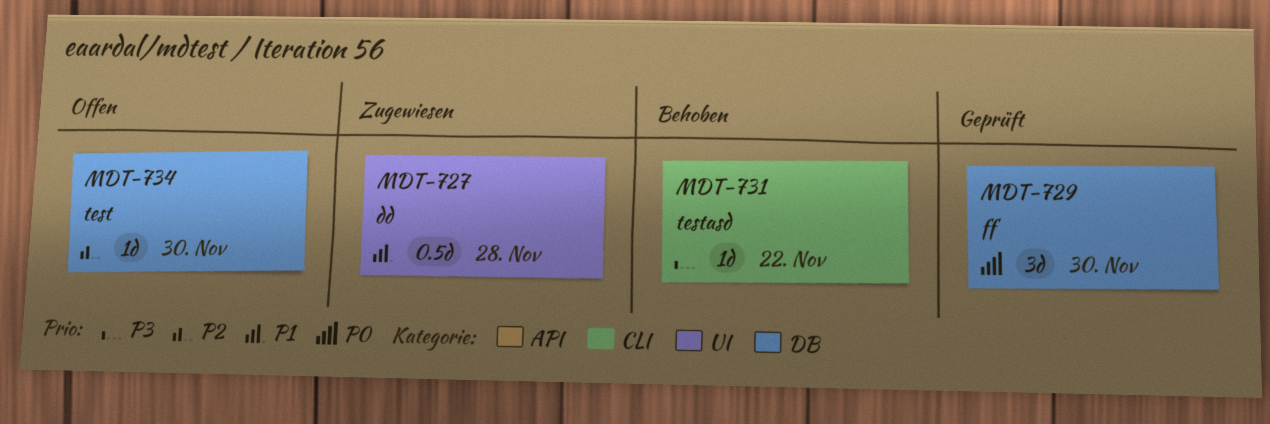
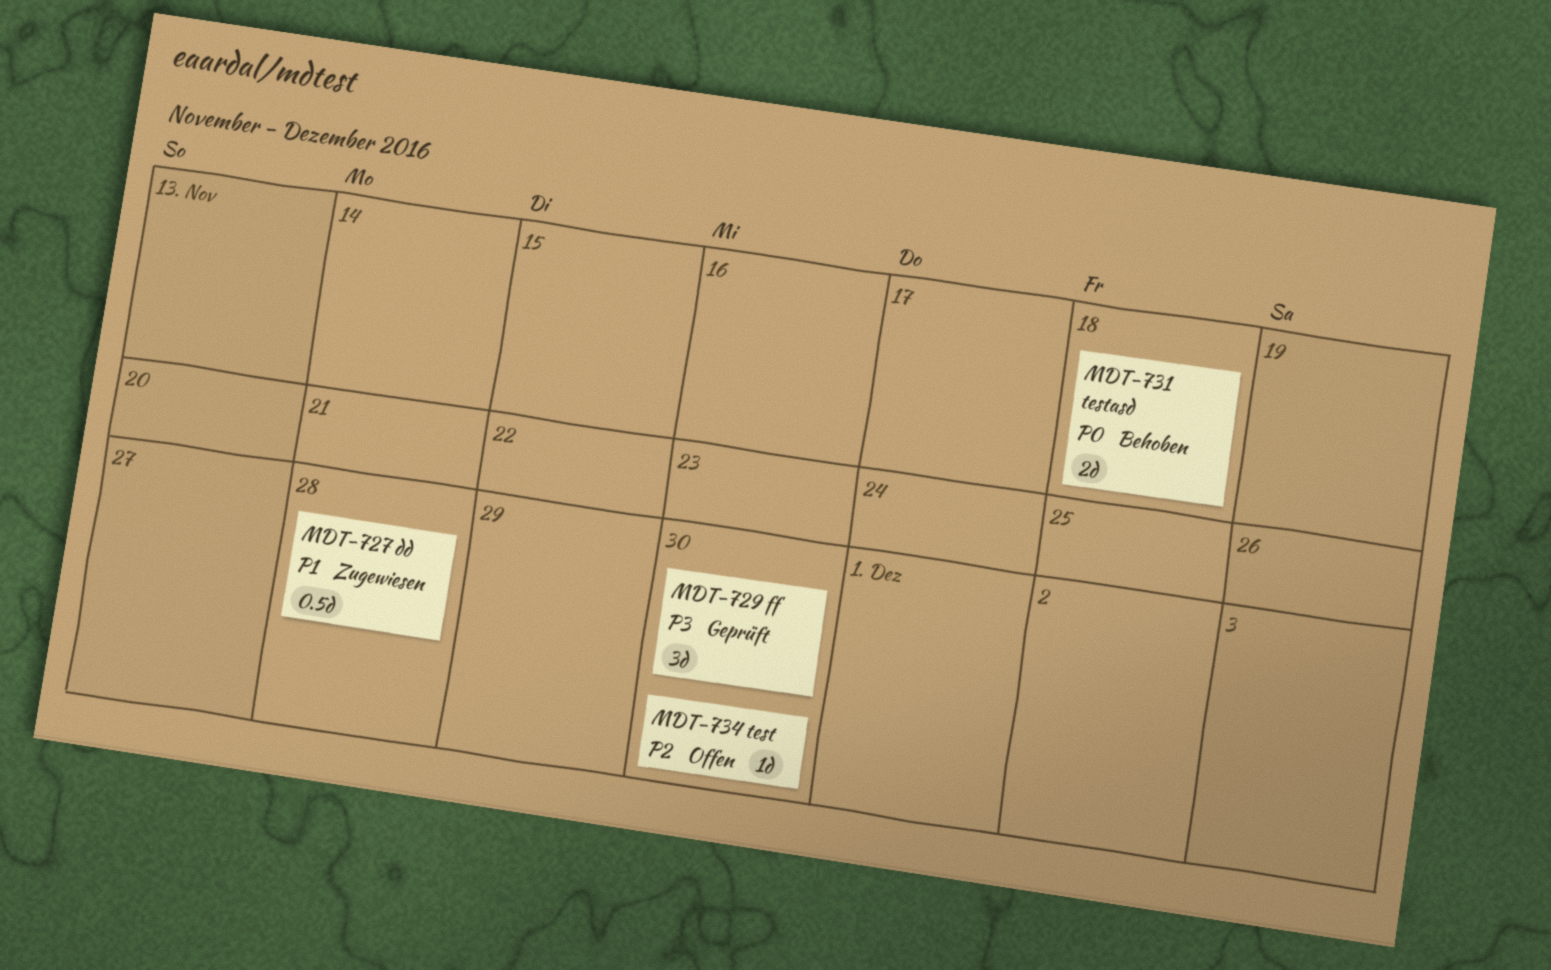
MDT-729, priority: P0 -> P3
MDT-731, priority: P3 -> P0
MDT-731, estimate: 1d -> 2d
MDT-731, due: Nov 22 -> Nov 18

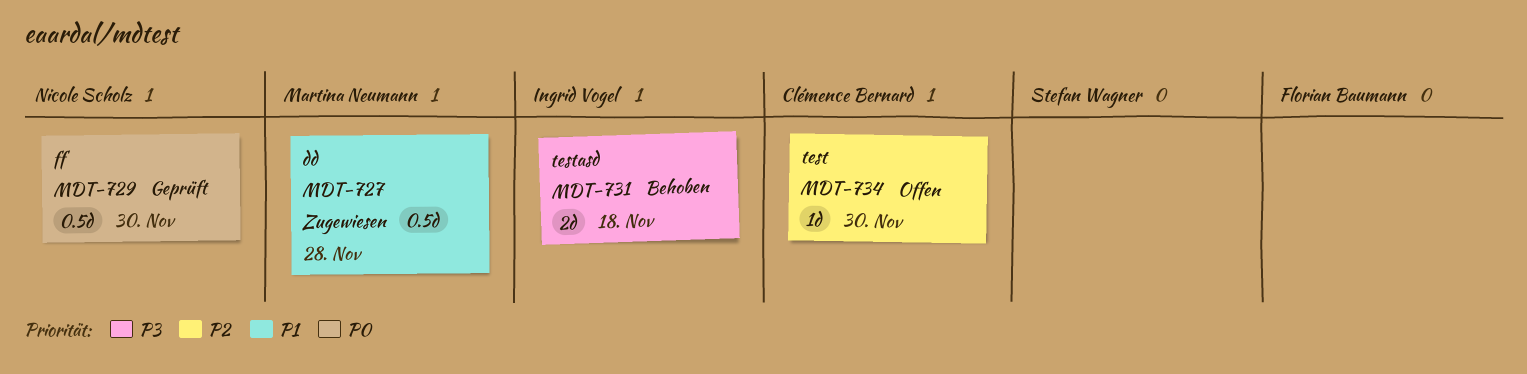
MDT-729, priority: P3 -> P0
MDT-729, estimate: 3d -> 0.5d
MDT-731, priority: P0 -> P3

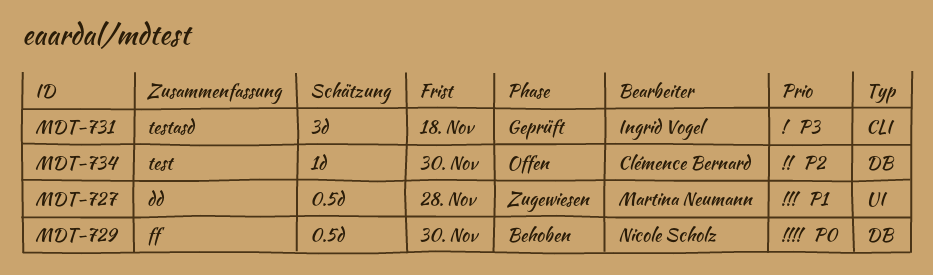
MDT-729, status: Geprüft -> Behoben
MDT-731, status: Behoben -> Geprüft
MDT-731, estimate: 2d -> 3d

